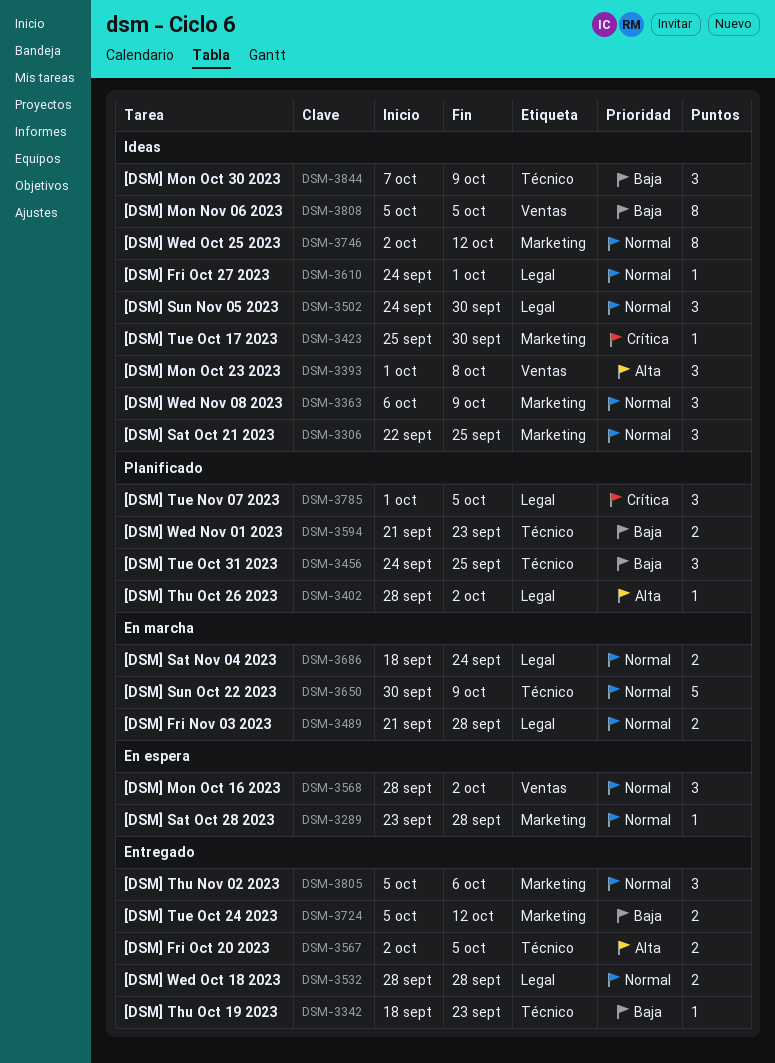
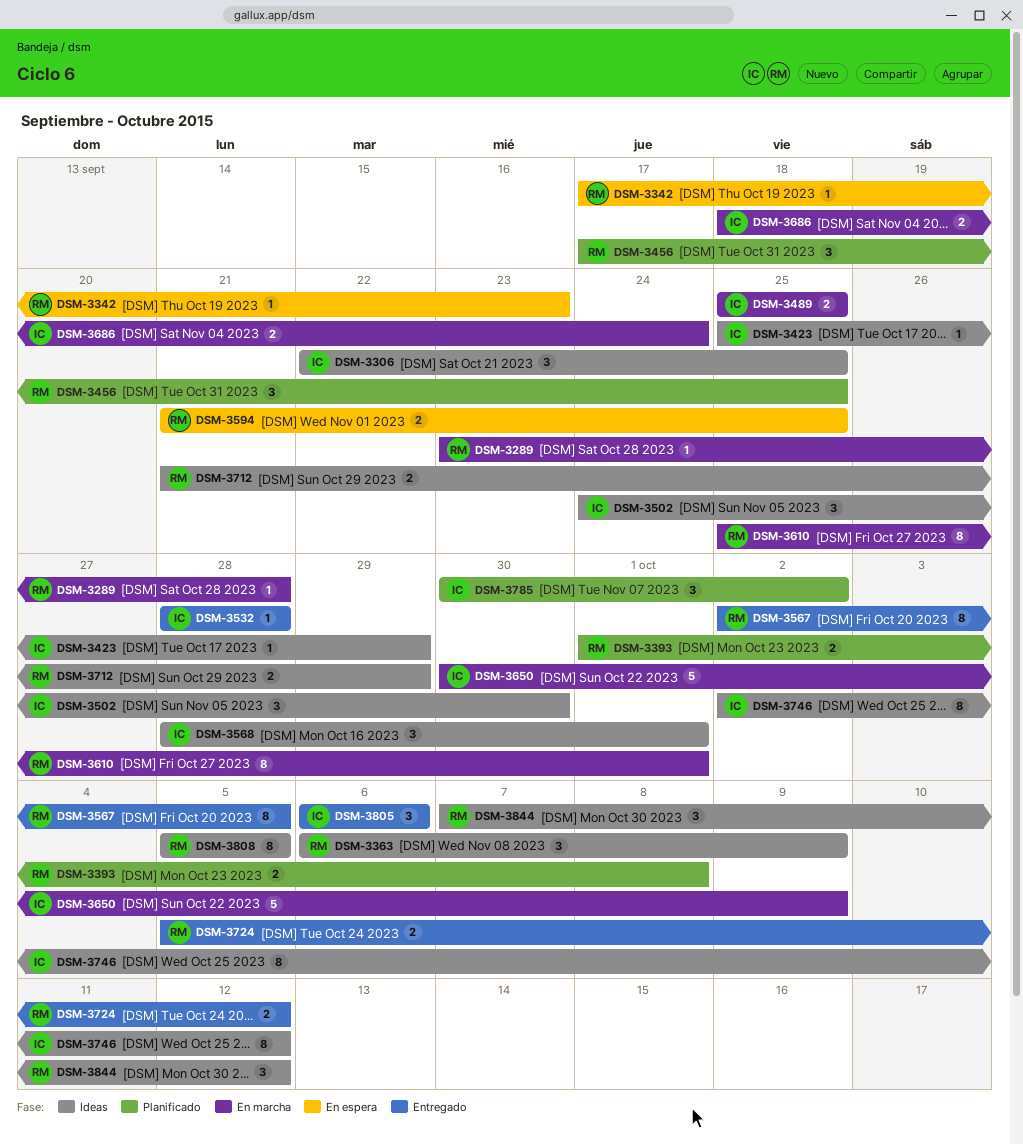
DSM-3289, status: En espera -> En marcha
DSM-3342, status: Entregado -> En espera
DSM-3342, start: Sep 18 -> Sep 17
DSM-3393, status: Ideas -> Planificado
DSM-3393, estimate: 3 -> 2
DSM-3402: present -> none
DSM-3423, due: Sep 30 -> Sep 29
DSM-3456, start: Sep 24 -> Sep 17
DSM-3489, start: Sep 21 -> Sep 25
DSM-3489, due: Sep 28 -> Sep 25
DSM-3532, estimate: 2 -> 1
DSM-3567, estimate: 2 -> 8
DSM-3568, status: En espera -> Ideas
DSM-3568, due: Oct 2 -> Oct 1
DSM-3594, status: Planificado -> En espera
DSM-3594, due: Sep 23 -> Sep 25
DSM-3610, status: Ideas -> En marcha
DSM-3610, estimate: 1 -> 8
DSM-3610, start: Sep 24 -> Sep 25
DSM-3712: none -> present
DSM-3785, start: Oct 1 -> Sep 30
DSM-3785, due: Oct 5 -> Oct 2
DSM-3805, start: Oct 5 -> Oct 6
DSM-3844, due: Oct 9 -> Oct 12

